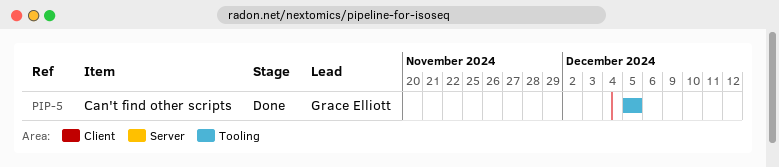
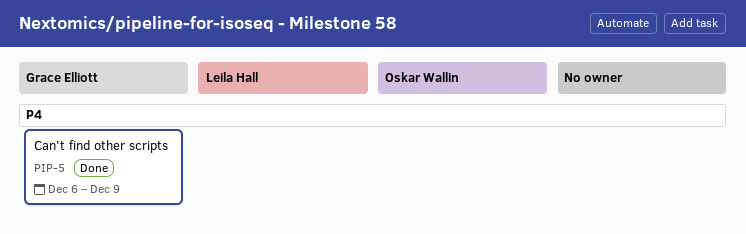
PIP-5, start: Dec 5 -> Dec 6
PIP-5, due: Dec 5 -> Dec 9

